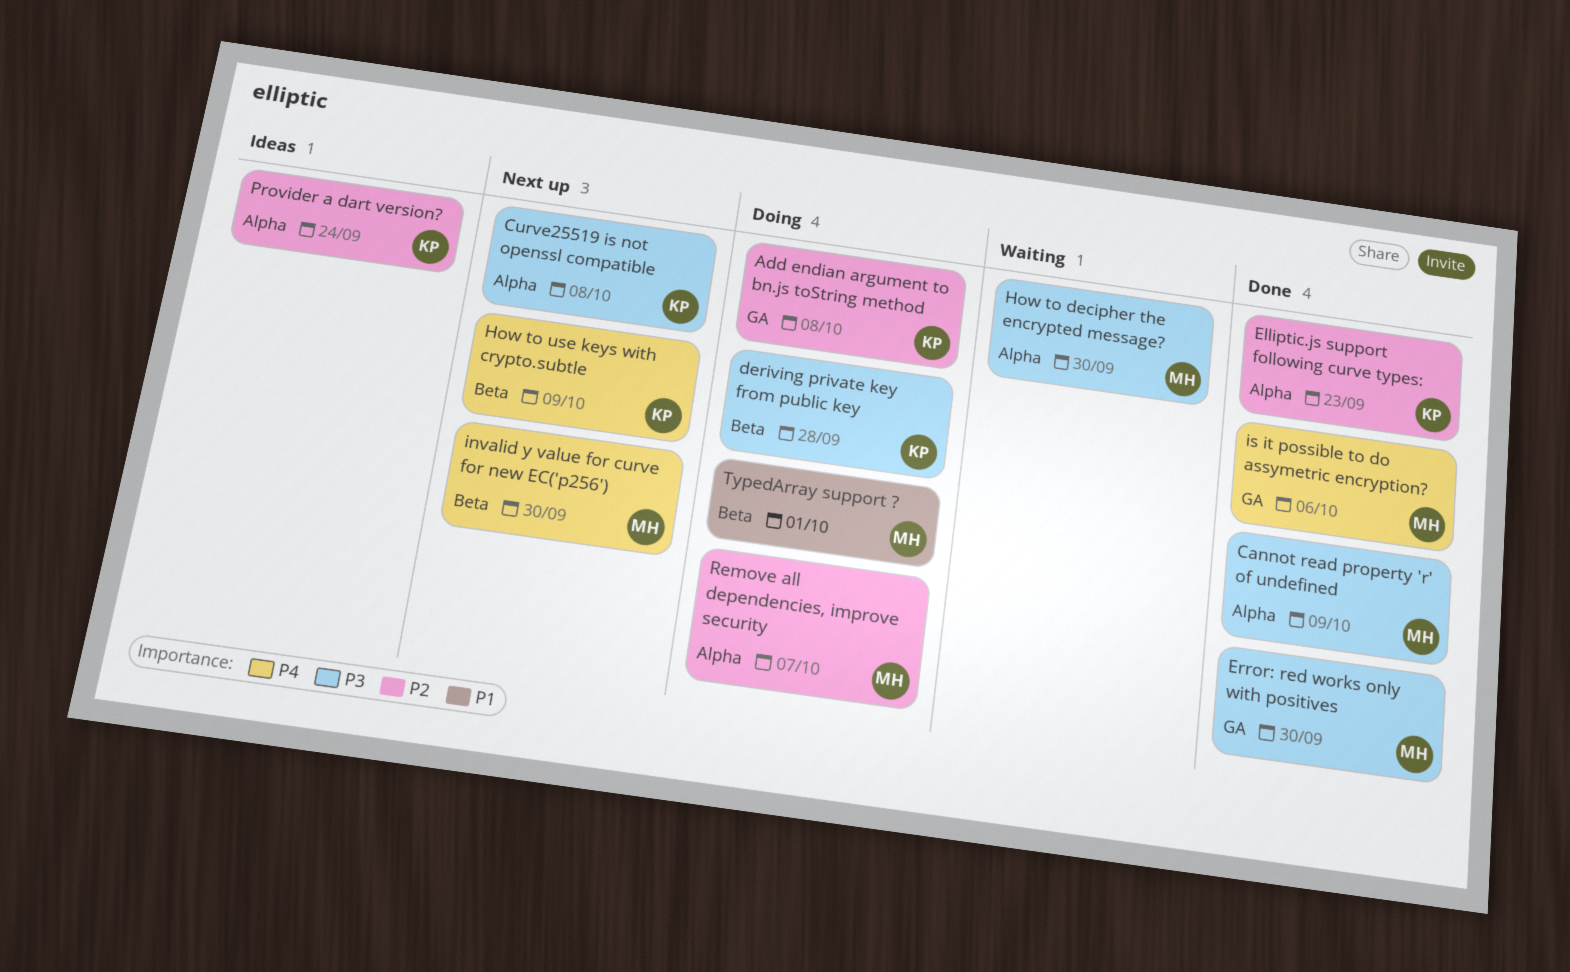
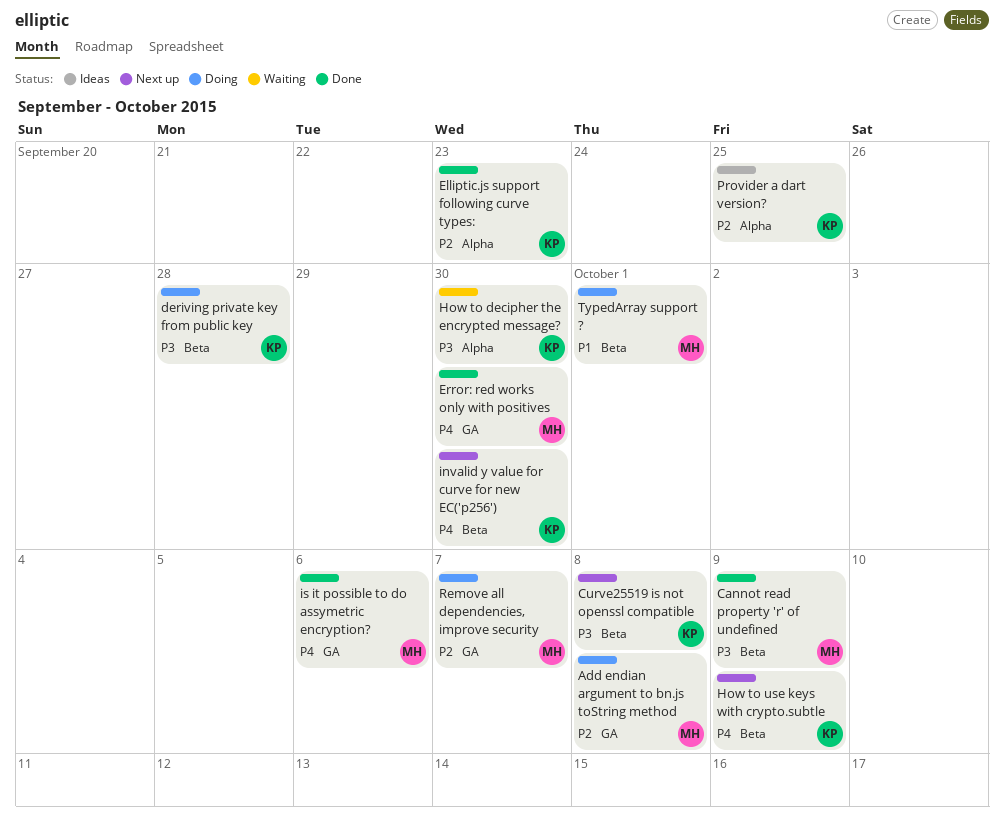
Add endian argument to bn.js toString method, owner: KP -> MH
Cannot read property 'r' of undefined, label: Alpha -> Beta
Curve25519 is not openssl compatible, label: Alpha -> Beta
Error: red works only with positives, priority: P3 -> P4
How to decipher the encrypted message?, owner: MH -> KP
invalid y value for curve for new EC('p256'), owner: MH -> KP
Provider a dart version?, due: Sep 24 -> Sep 25
Remove all dependencies, improve security, label: Alpha -> GA

